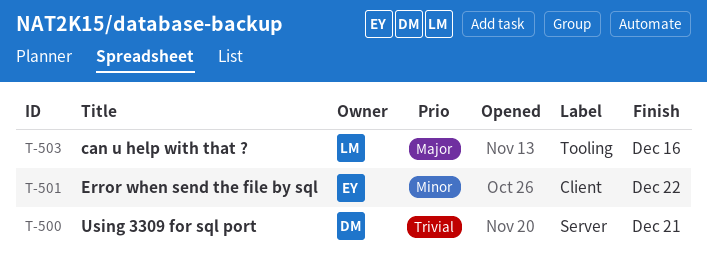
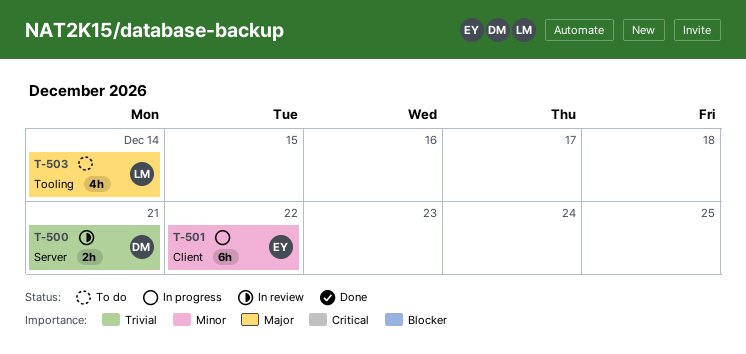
T-503, due: Dec 16 -> Dec 14

